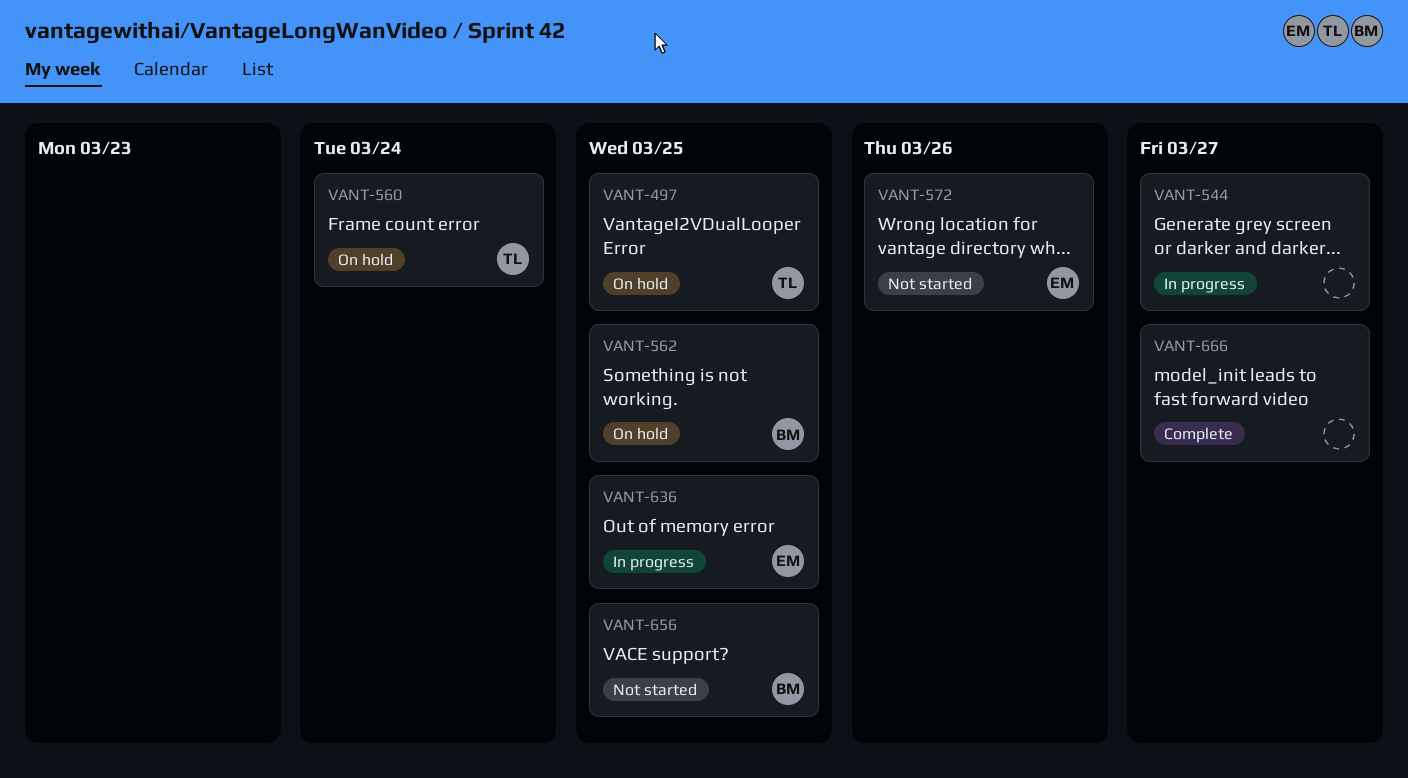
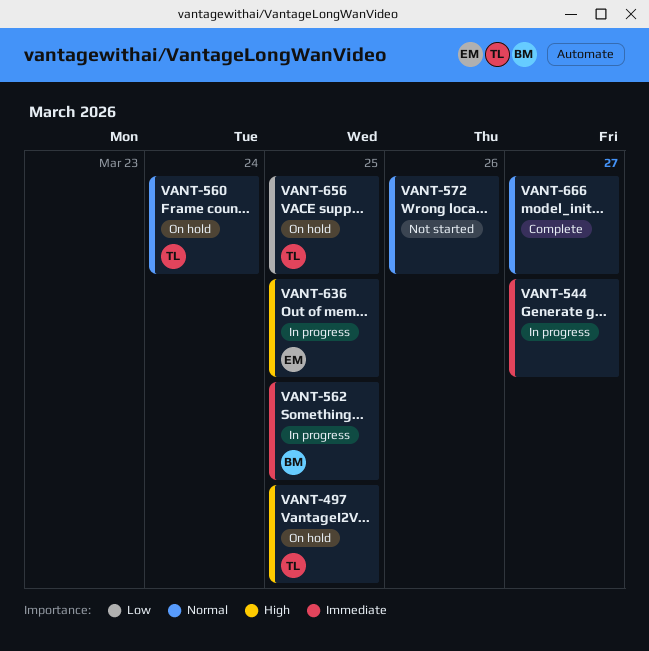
VANT-562, status: On hold -> In progress
VANT-572, owner: EM -> none
VANT-656, status: Not started -> On hold
VANT-656, owner: BM -> TL

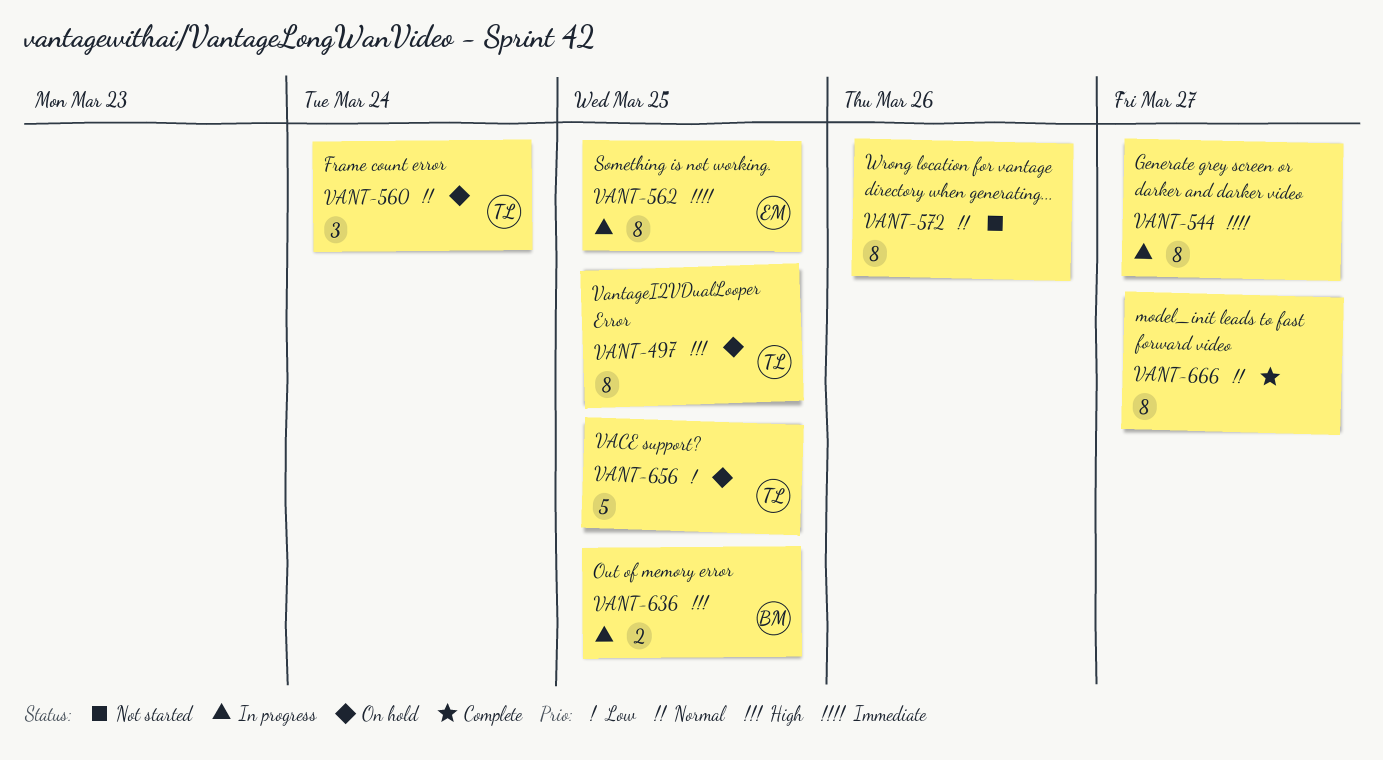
VANT-562, owner: BM -> EM
VANT-636, owner: EM -> BM

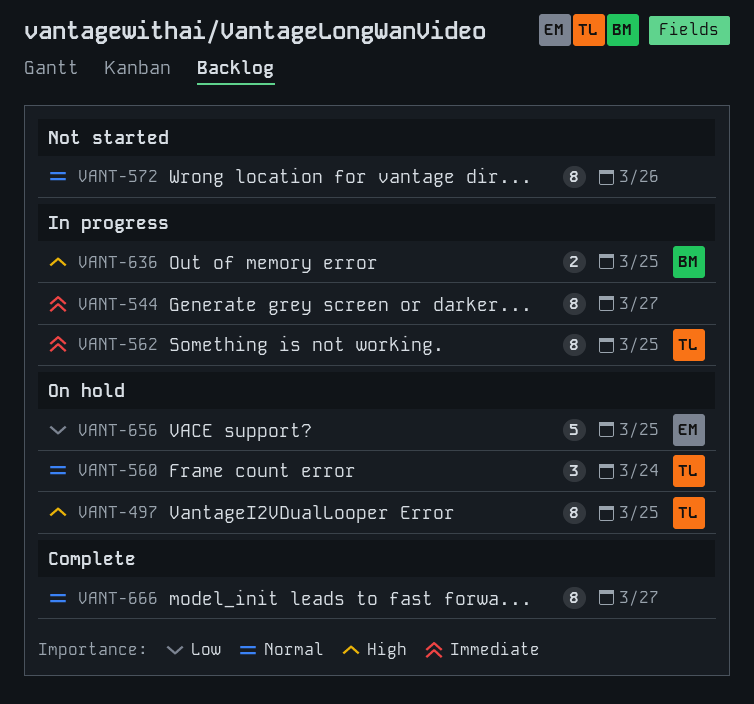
VANT-562, owner: EM -> TL
VANT-656, owner: TL -> EM

